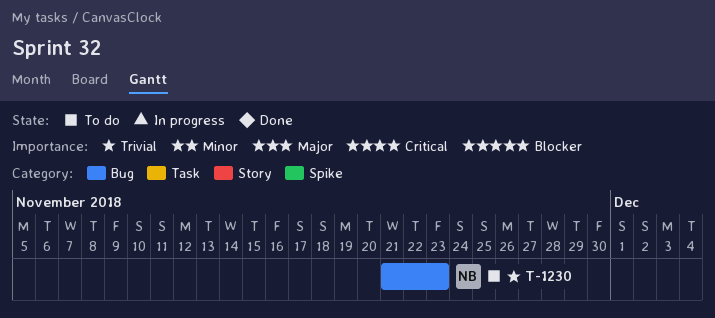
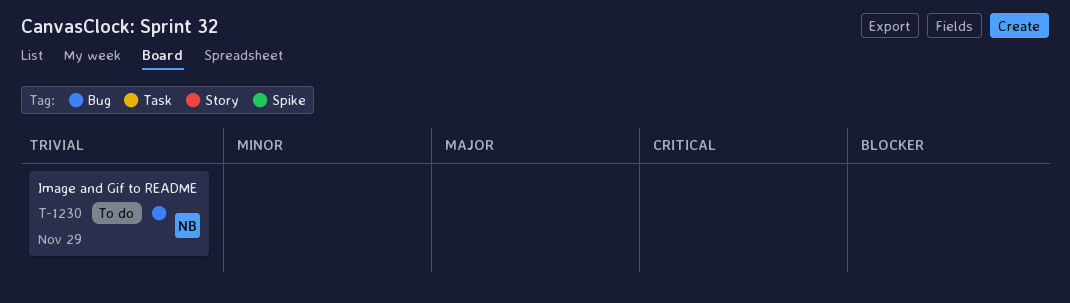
T-1230, due: Nov 23 -> Nov 29

